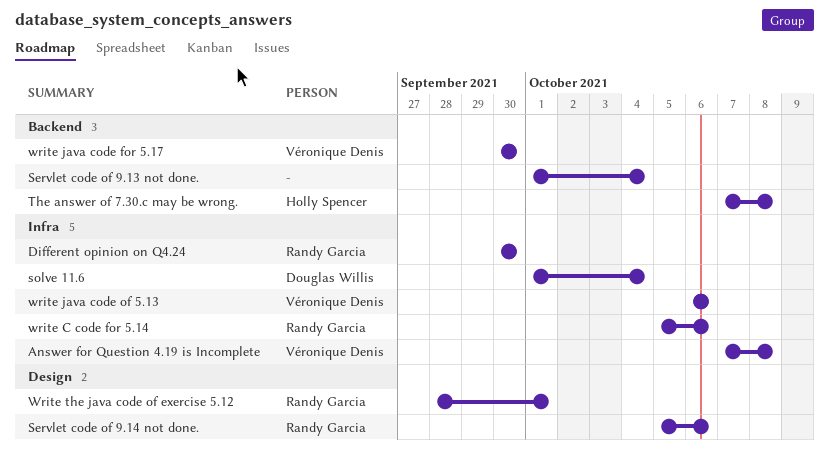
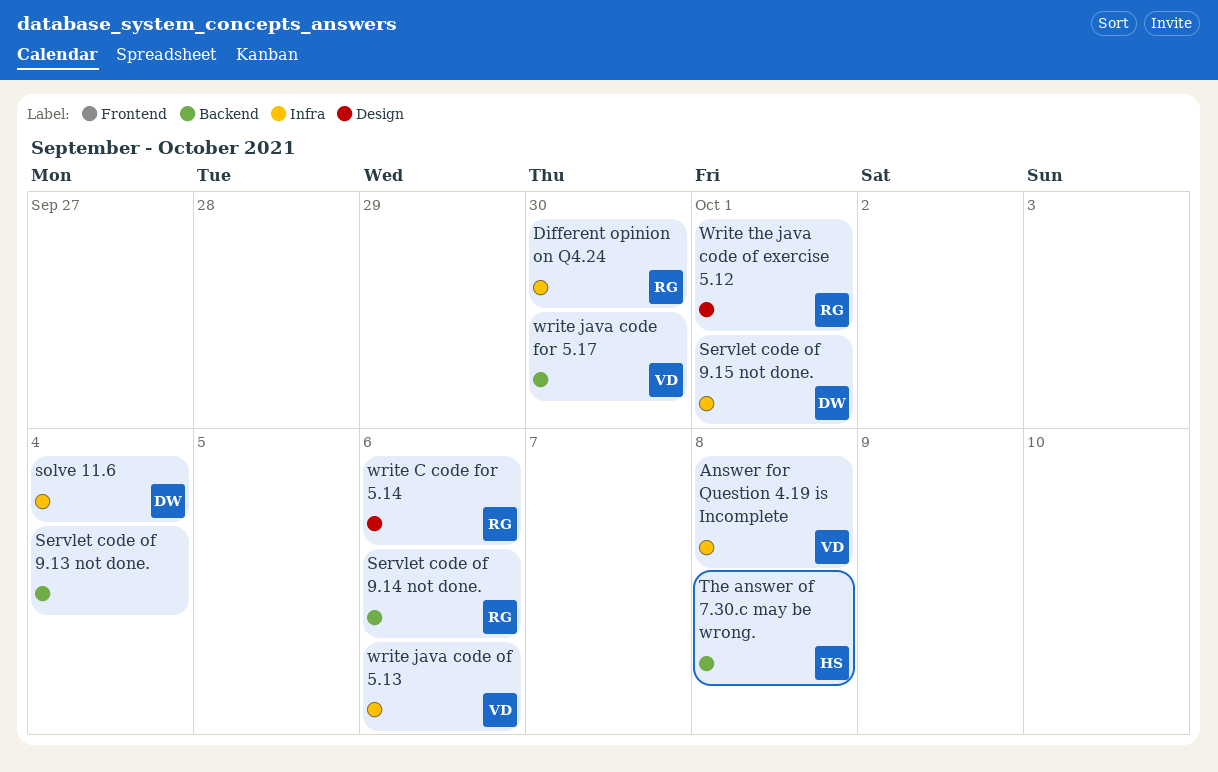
Servlet code of 9.14 not done., label: Design -> Backend
Servlet code of 9.15 not done.: none -> present
write C code for 5.14, label: Infra -> Design

